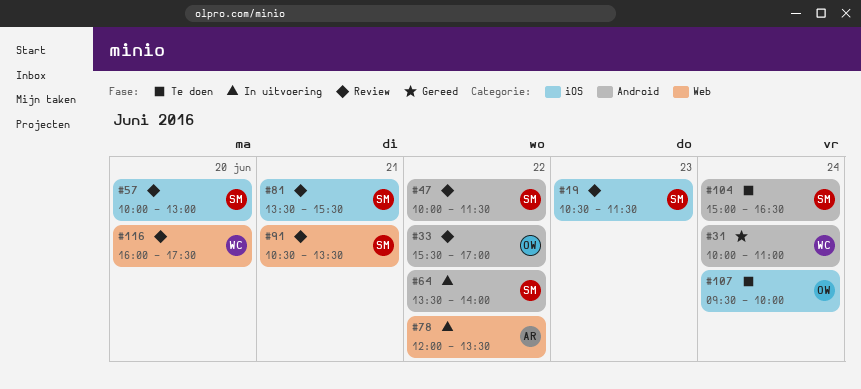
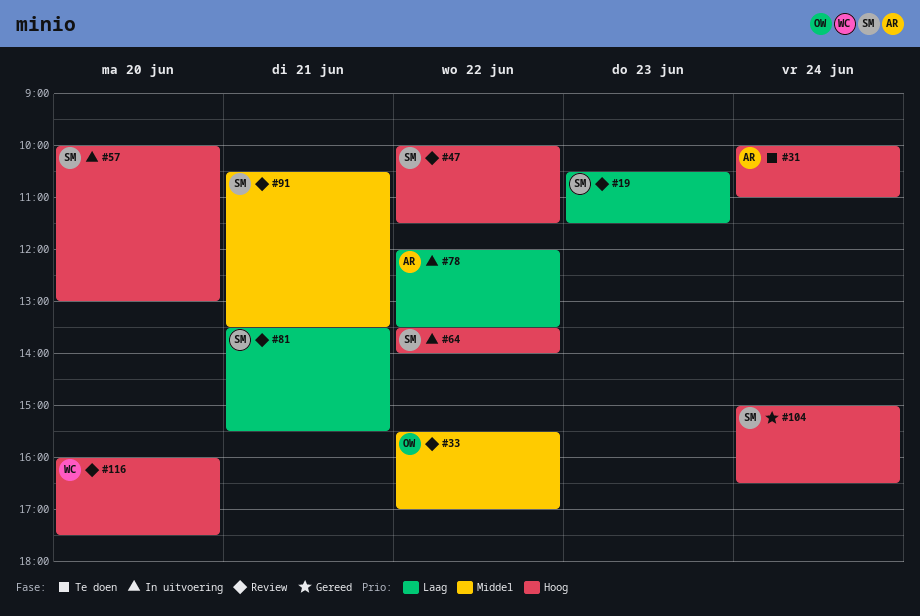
#31, status: Gereed -> Te doen
#31, owner: WC -> AR
#57, status: Review -> In uitvoering
#104, status: Te doen -> Gereed
#107: present -> none

